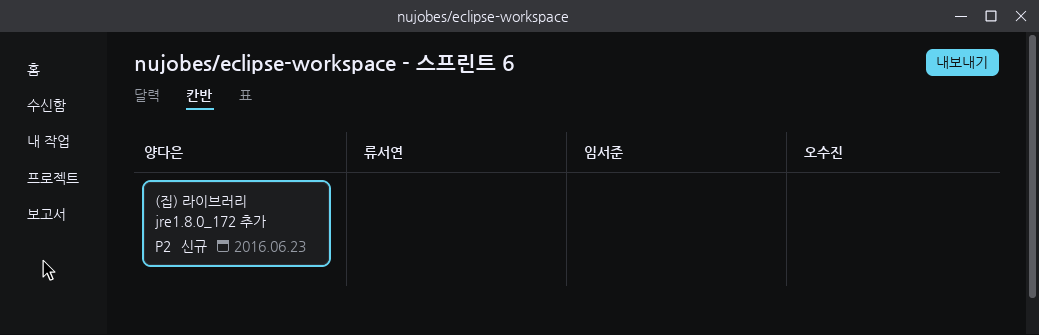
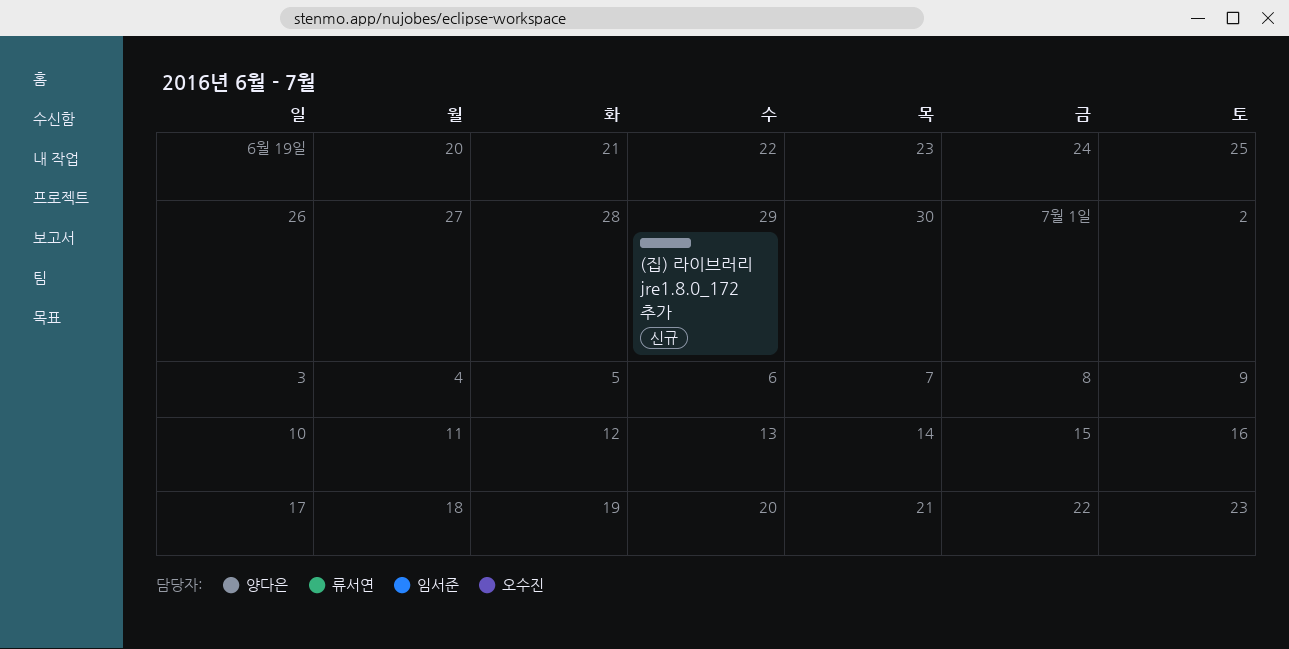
(집) 라이브러리 jre1.8.0_172 추가, due: Jun 23 -> Jun 29

